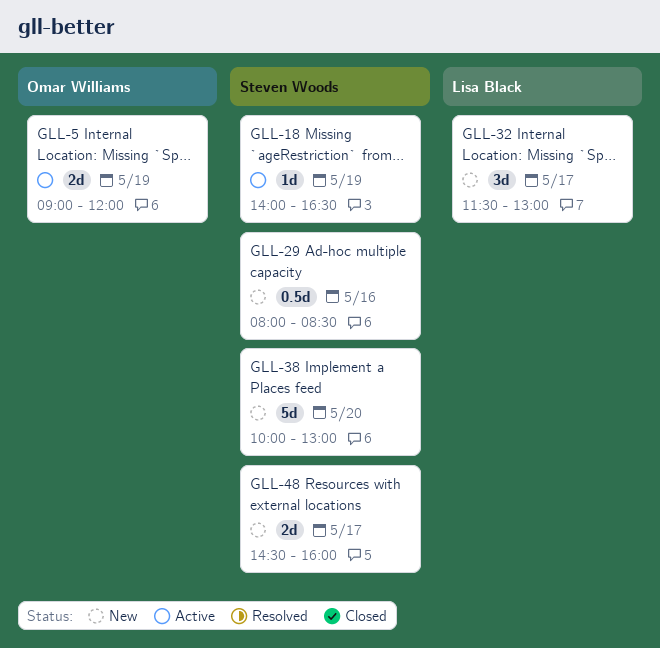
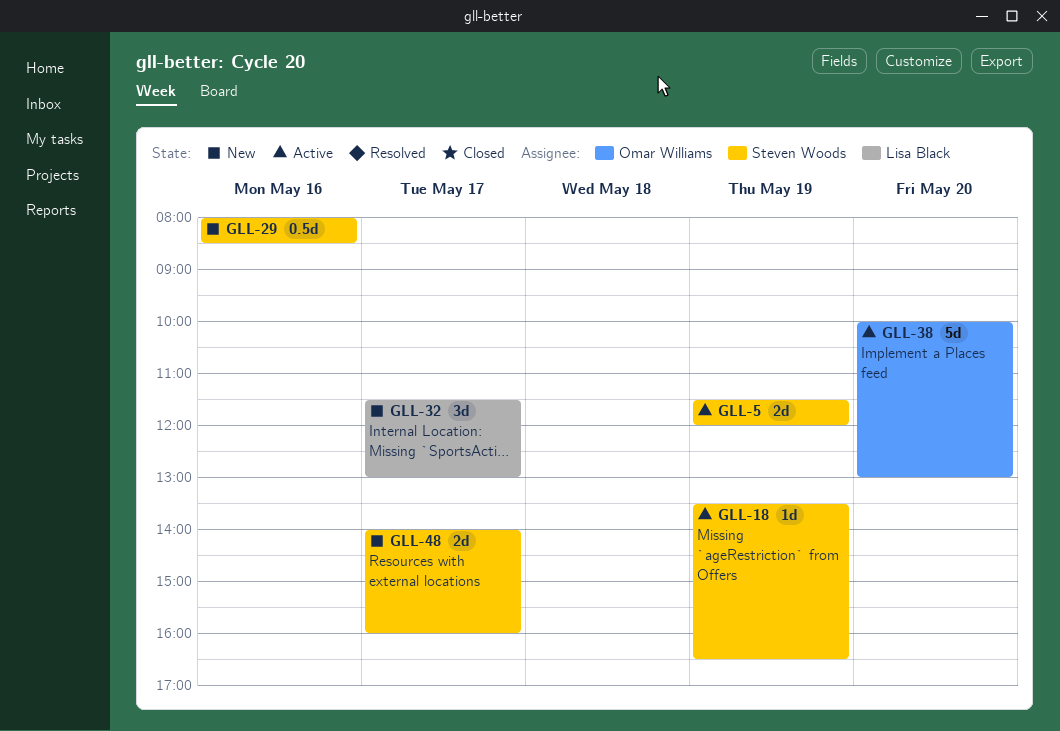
GLL-5, owner: Omar Williams -> Steven Woods
GLL-5, begins: 09:00 -> 11:30
GLL-18, begins: 14:00 -> 13:30
GLL-38, status: New -> Active
GLL-38, owner: Steven Woods -> Omar Williams
GLL-48, begins: 14:30 -> 14:00

